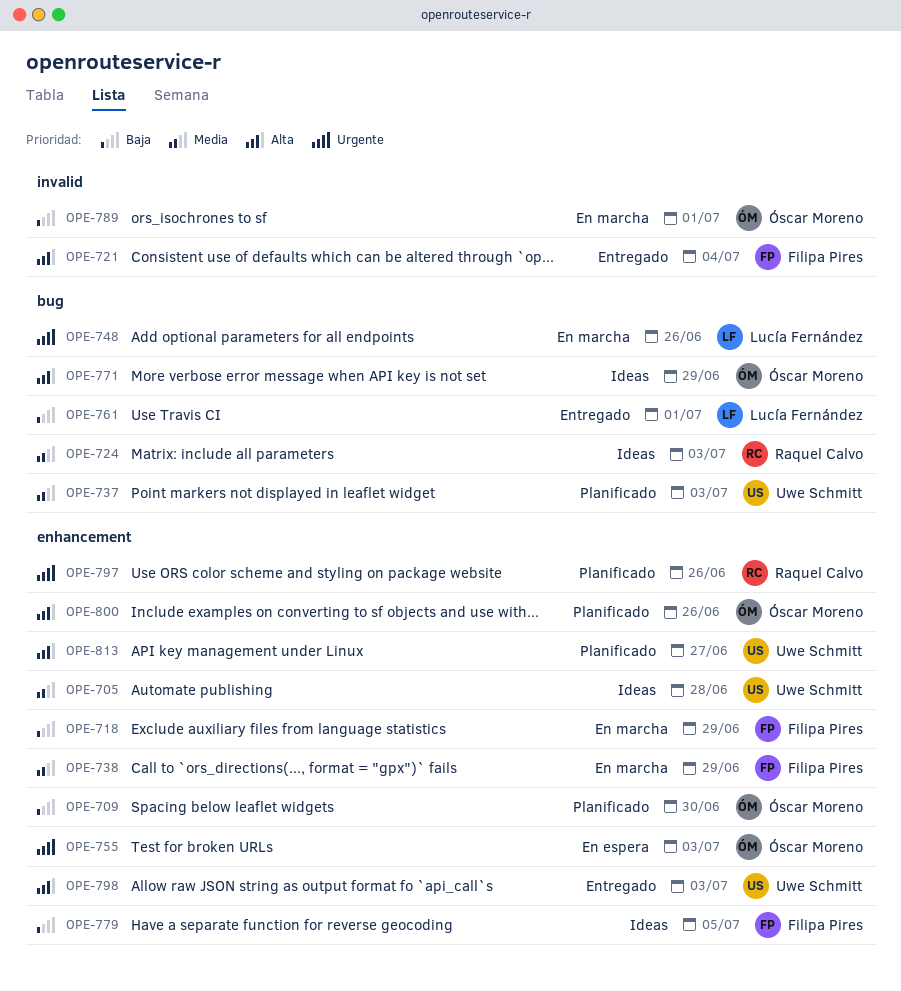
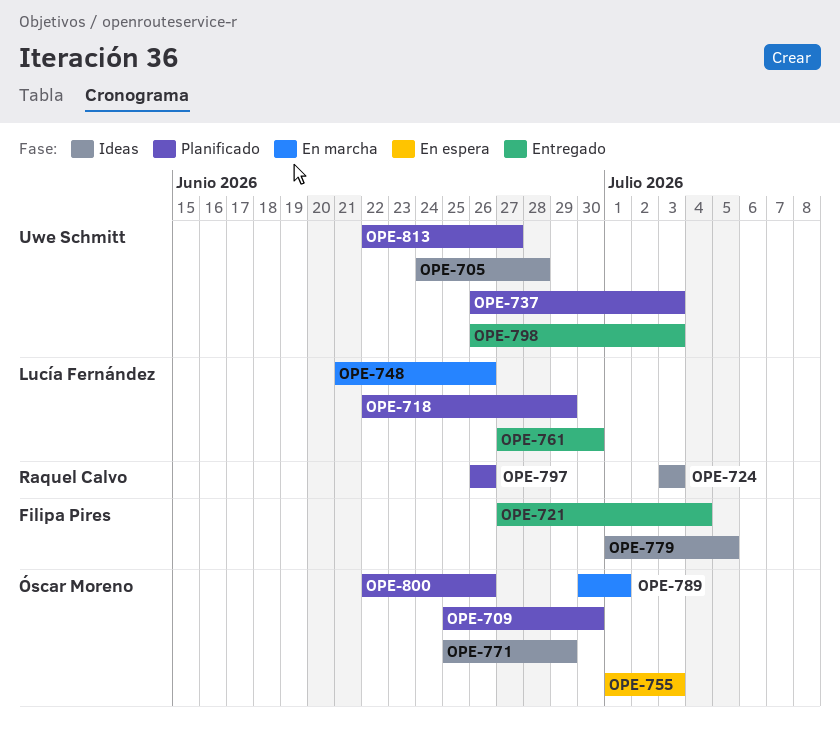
OPE-718, status: En marcha -> Planificado
OPE-718, owner: Filipa Pires -> Lucía Fernández
OPE-738: present -> none
OPE-761, due: Jul 1 -> Jun 30

